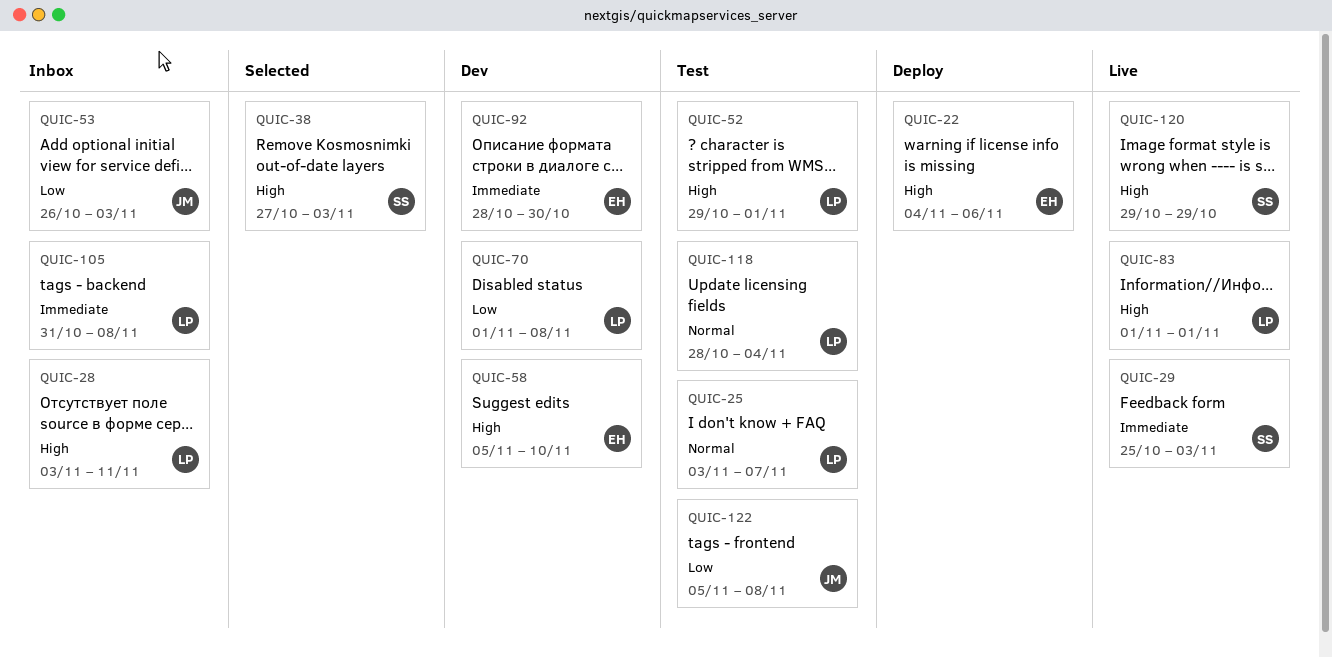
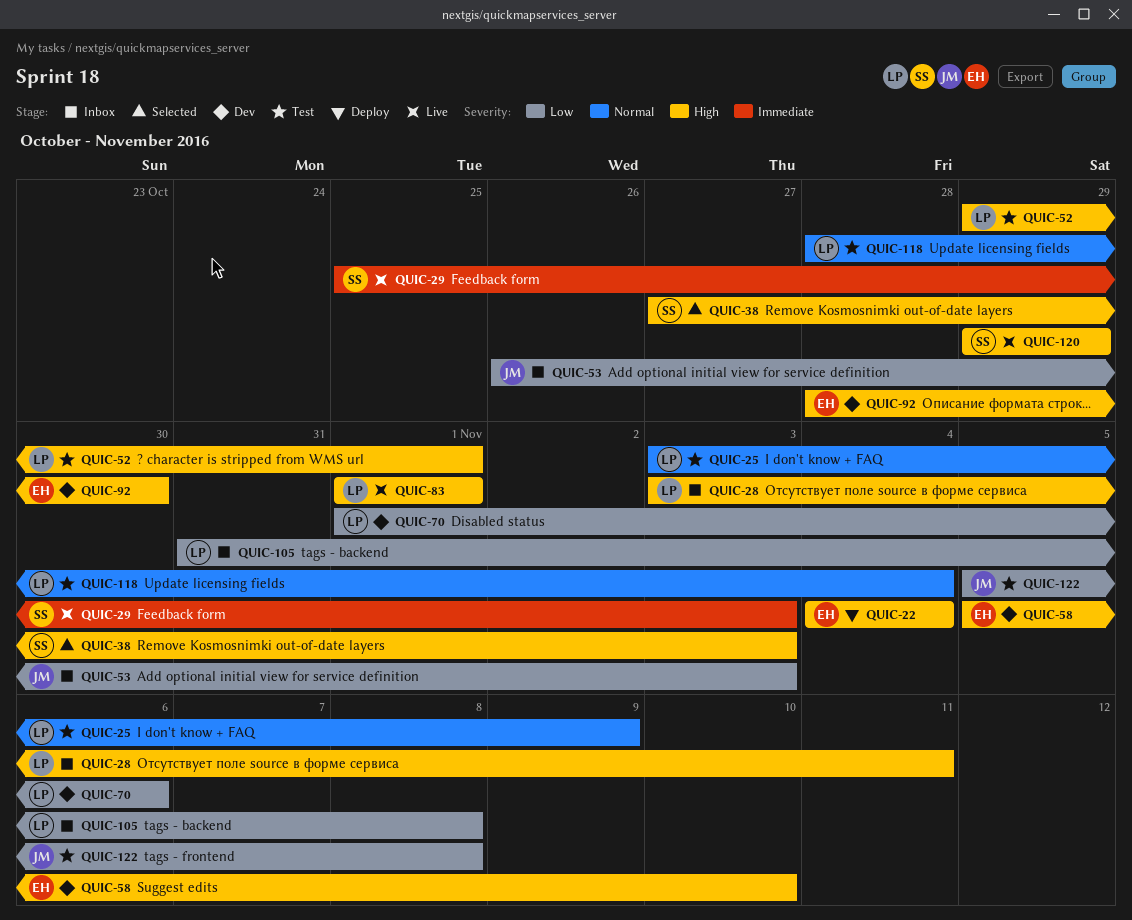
QUIC-22, due: Nov 6 -> Nov 4
QUIC-25, due: Nov 7 -> Nov 9
QUIC-70, due: Nov 8 -> Nov 6
QUIC-92, priority: Immediate -> High
QUIC-105, priority: Immediate -> Low

